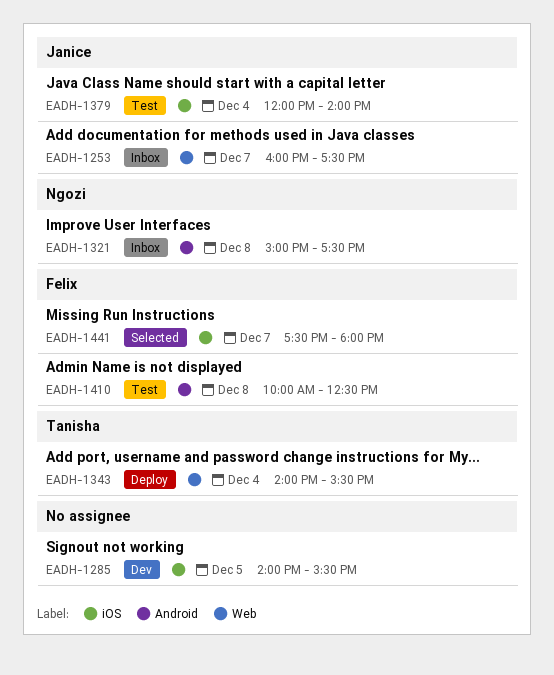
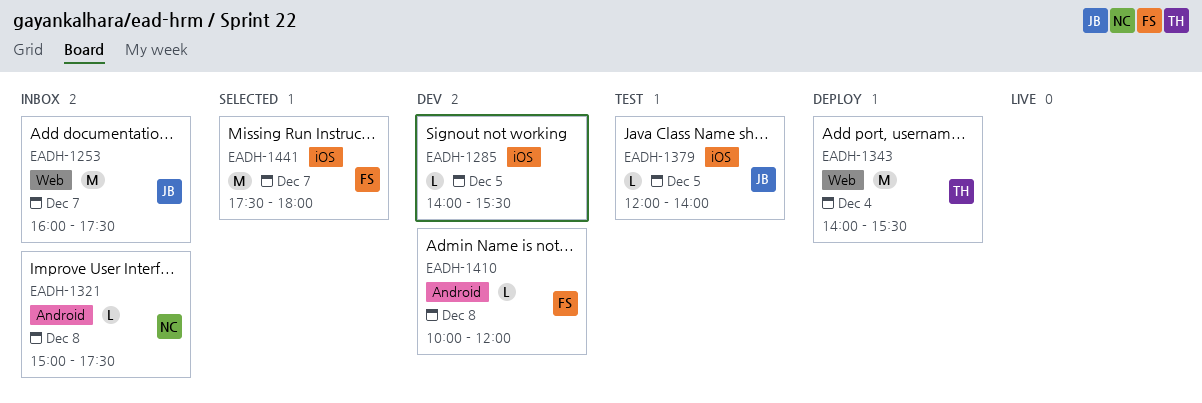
EADH-1379, day: Dec 4 -> Dec 5
EADH-1410, status: Test -> Dev
EADH-1410, ends: 12:30 -> 12:00

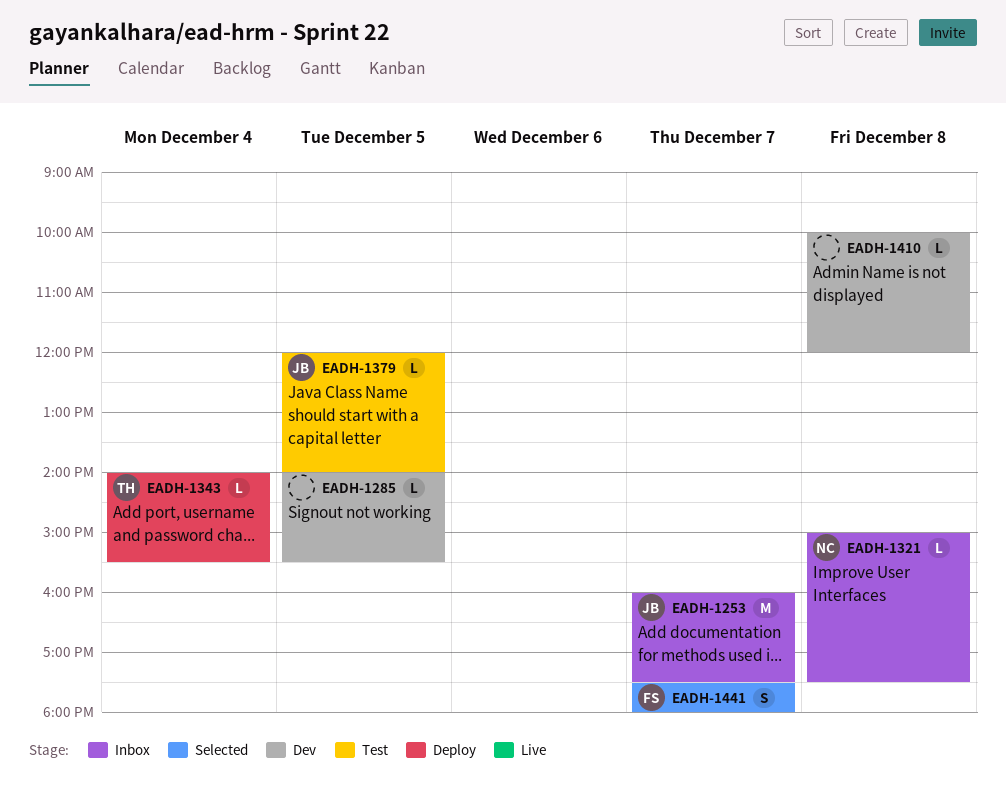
EADH-1343, estimate: M -> L
EADH-1410, owner: FS -> none
EADH-1441, estimate: M -> S

